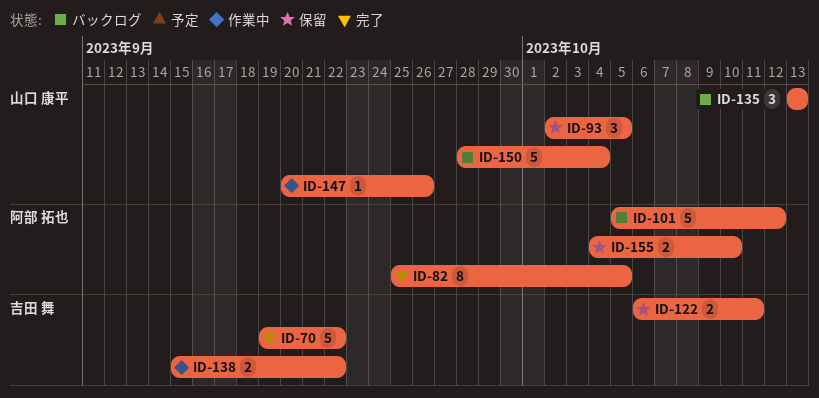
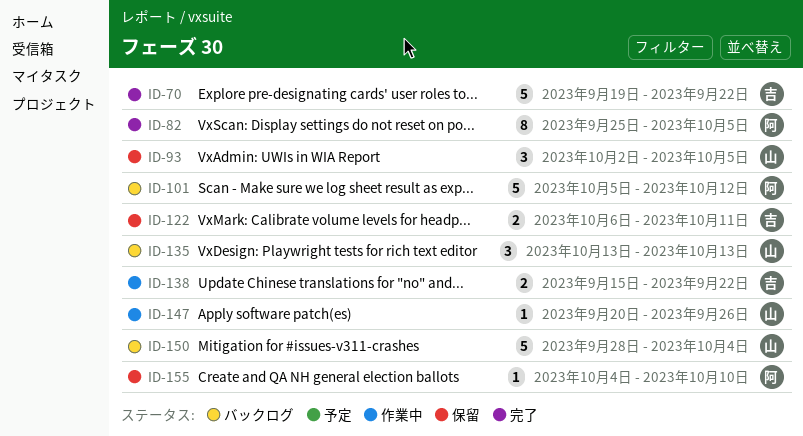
ID-155, estimate: 2 -> 1

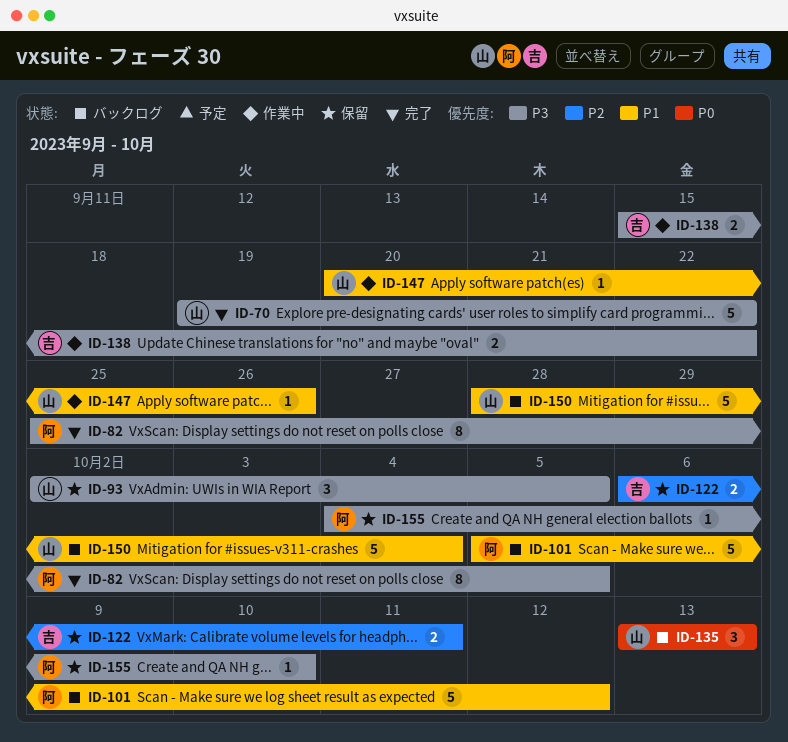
ID-70, owner: 吉 -> 山

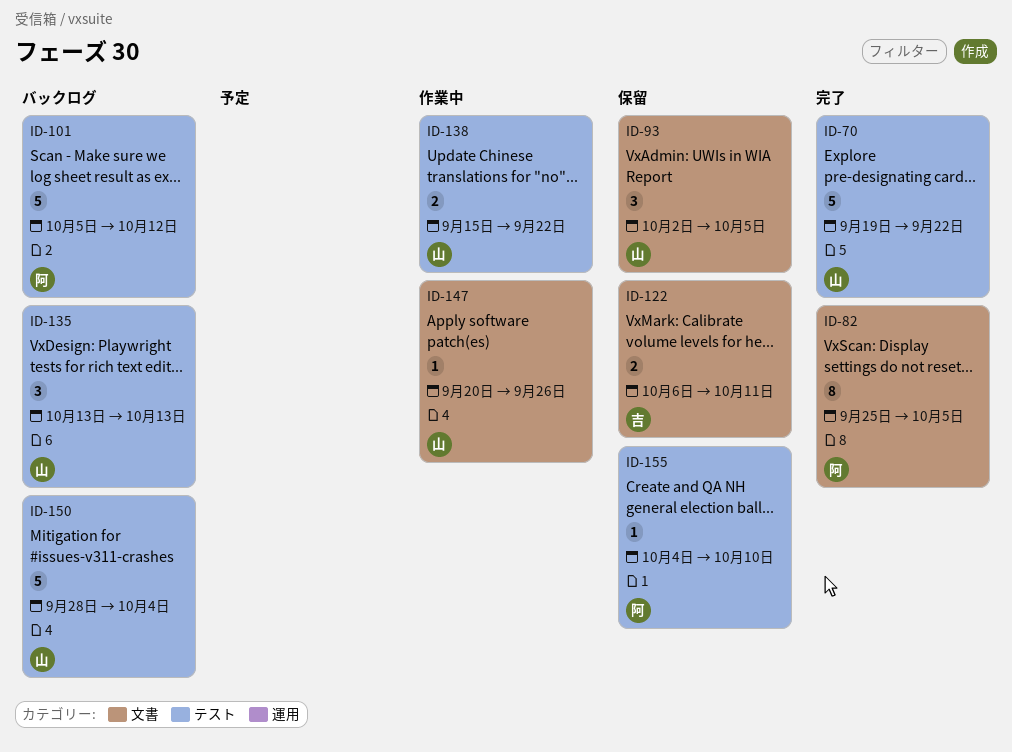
ID-138, owner: 吉 -> 山

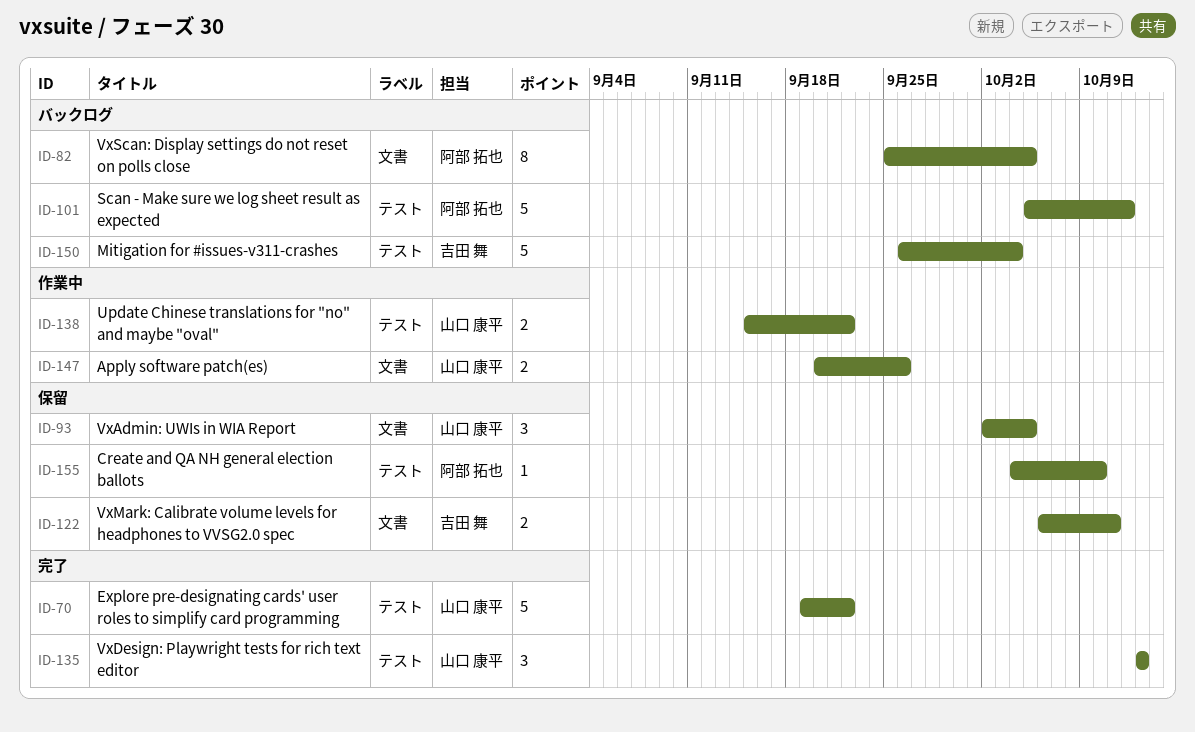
ID-82, status: 完了 -> バックログ
ID-135, status: バックログ -> 完了
ID-147, estimate: 1 -> 2
ID-150, owner: 山口 康平 -> 吉田 舞
ID-150, start: Sep 28 -> Sep 26

